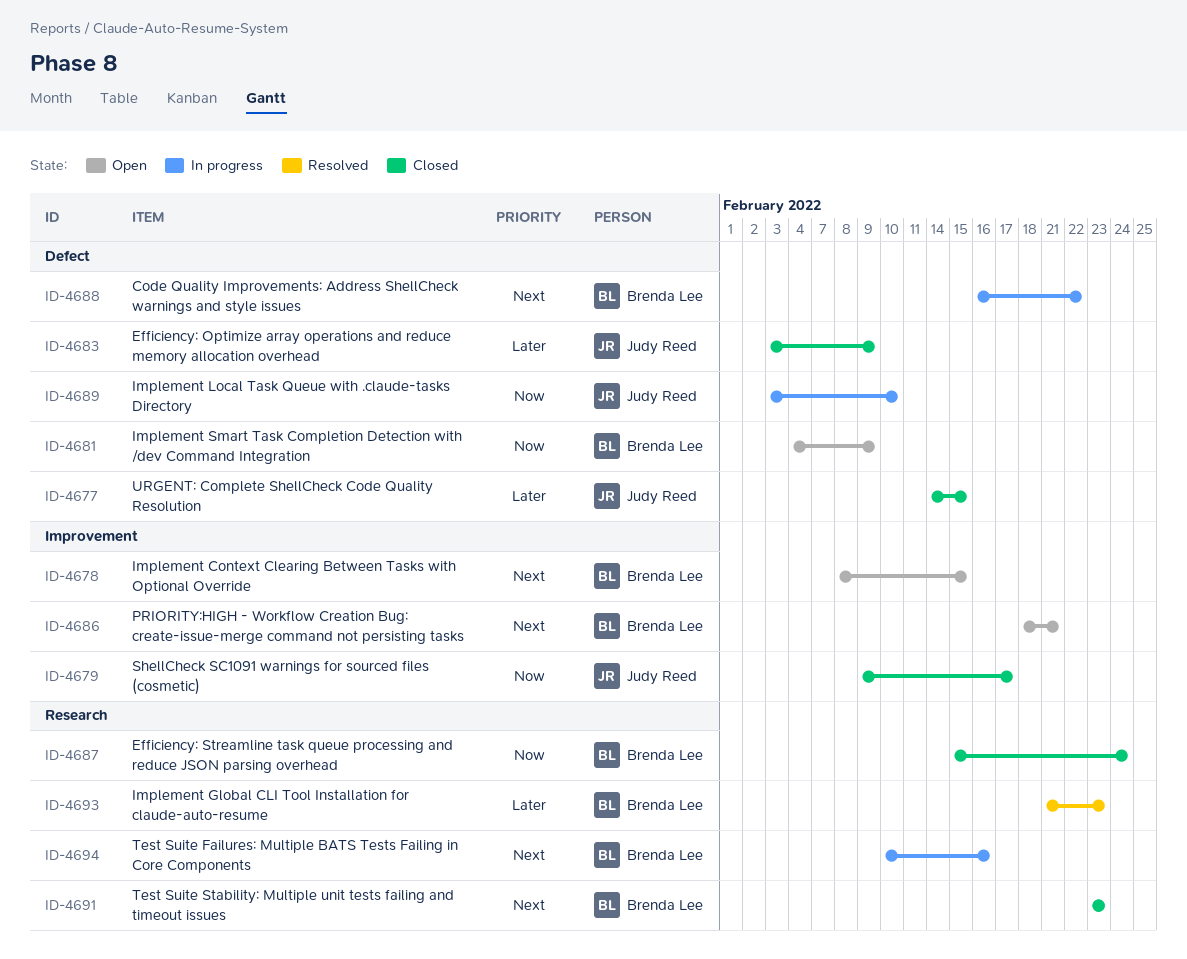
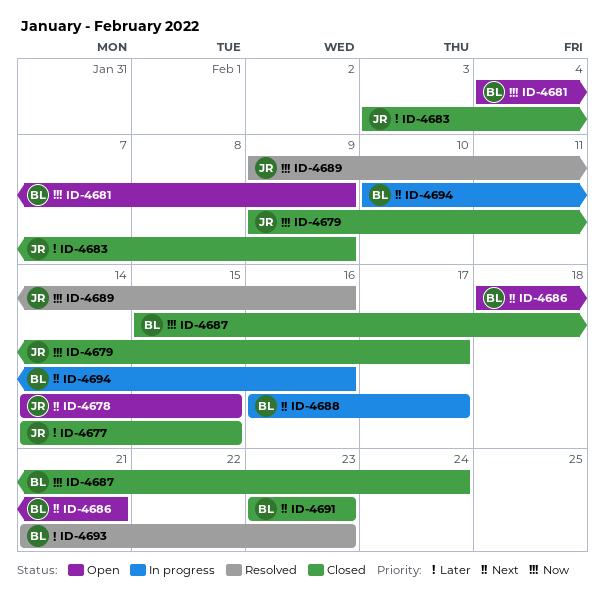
ID-4678, owner: Brenda Lee -> Judy Reed
ID-4678, start: Feb 8 -> Feb 14
ID-4688, due: Feb 22 -> Feb 17
ID-4689, status: In progress -> Resolved
ID-4689, start: Feb 3 -> Feb 9
ID-4689, due: Feb 10 -> Feb 16

